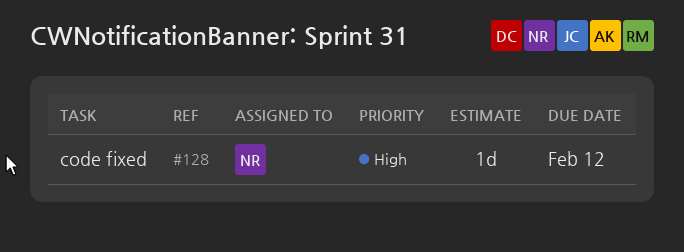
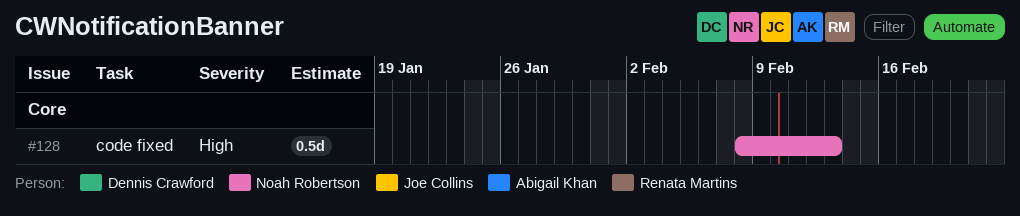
#128, estimate: 1d -> 0.5d
#128, due: Feb 12 -> Feb 13

